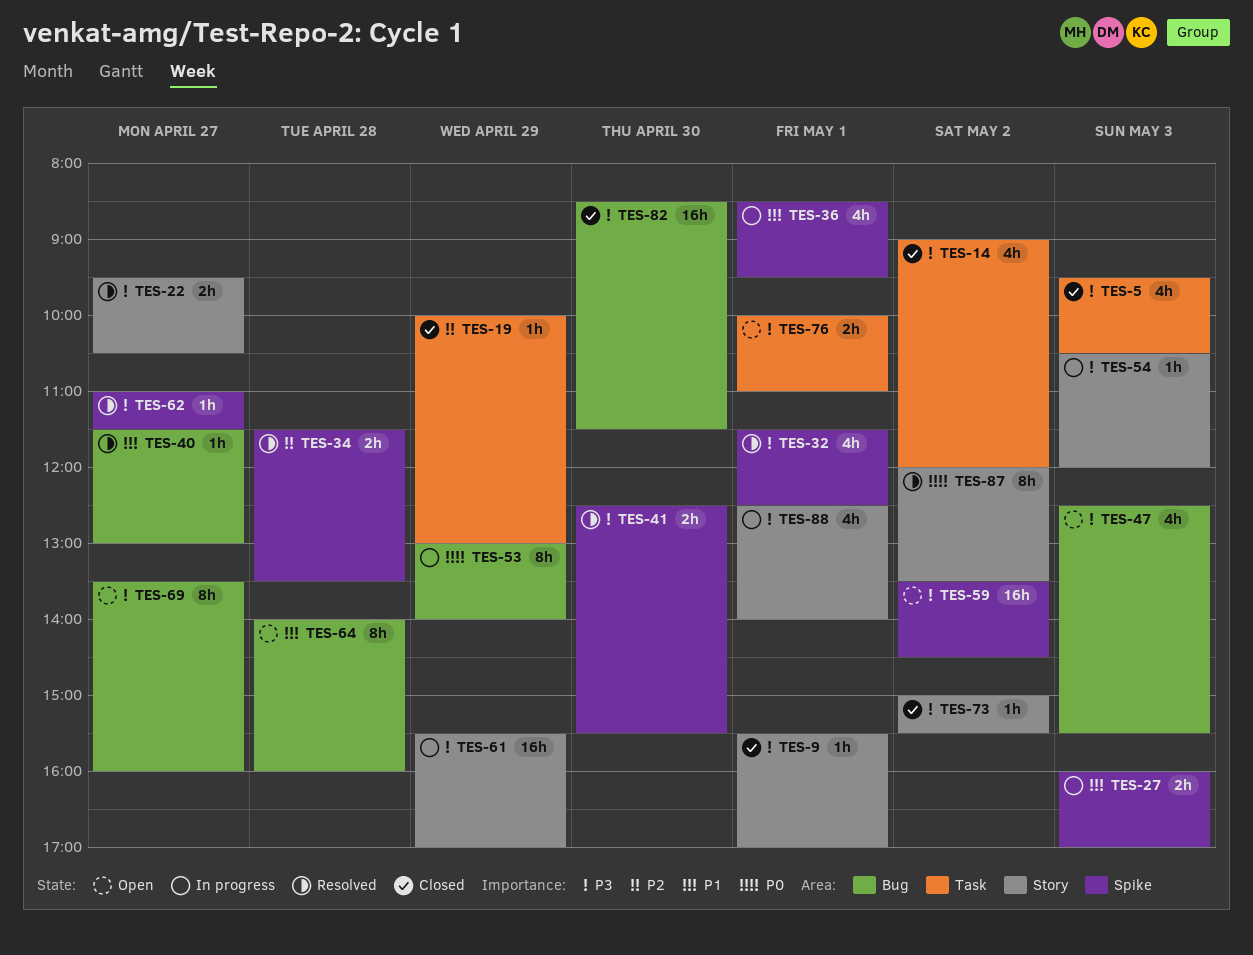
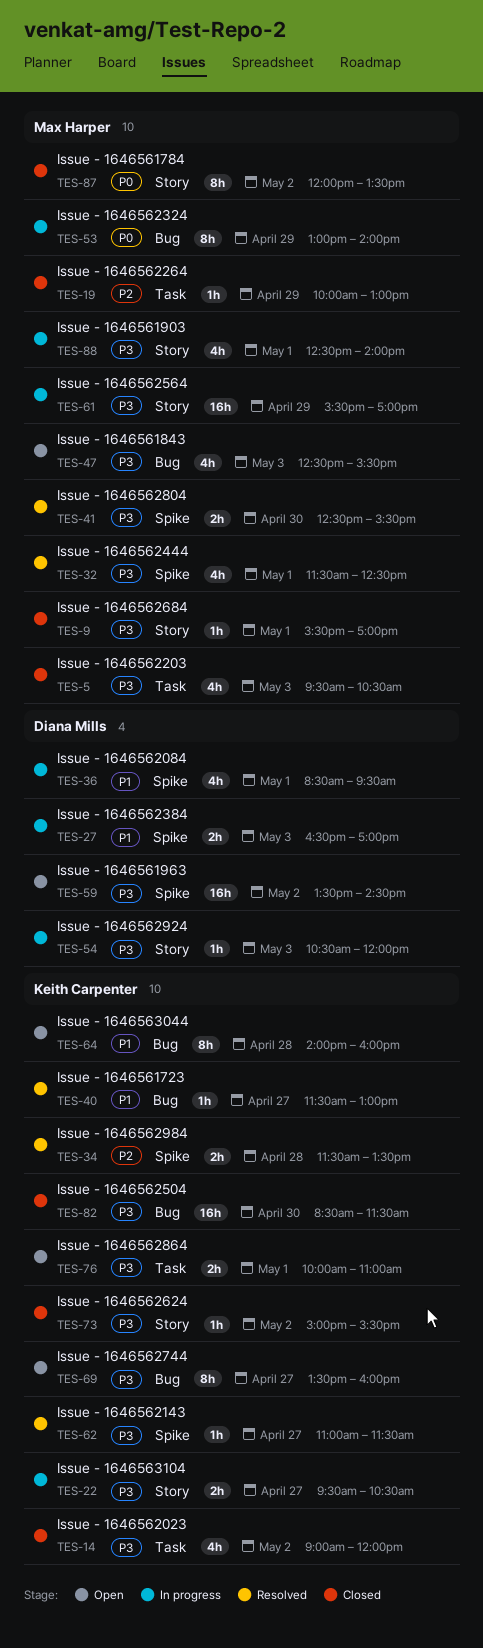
TES-22, status: Resolved -> In progress
TES-27, begins: 16:00 -> 16:30
TES-87, status: Resolved -> Closed

